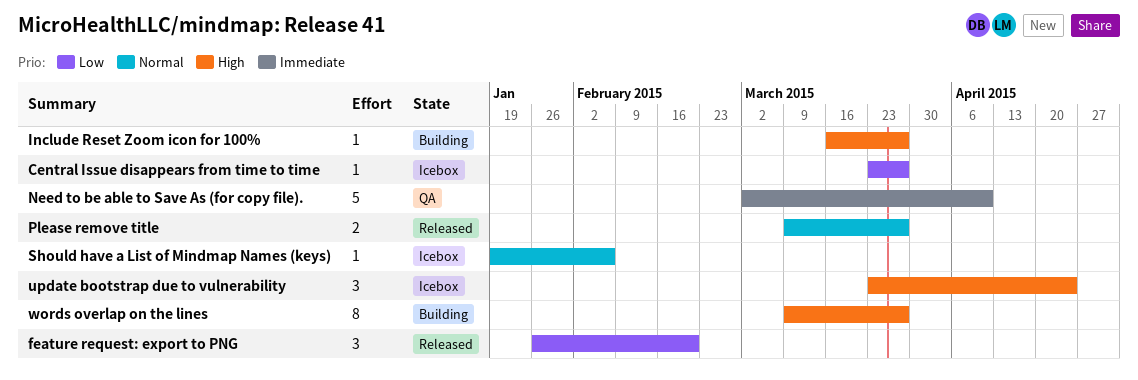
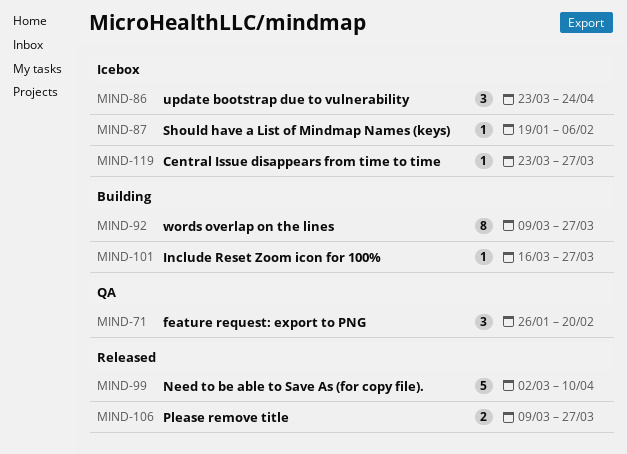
feature request: export to PNG, status: Released -> QA
Need to be able to Save As (for copy file)., status: QA -> Released

